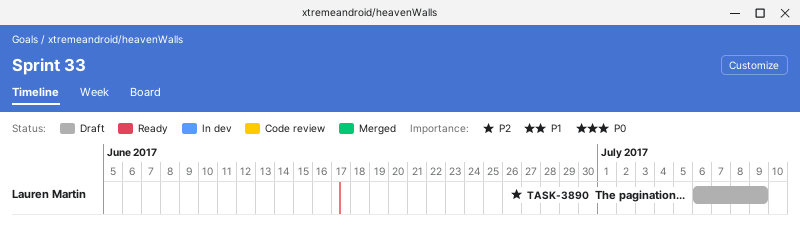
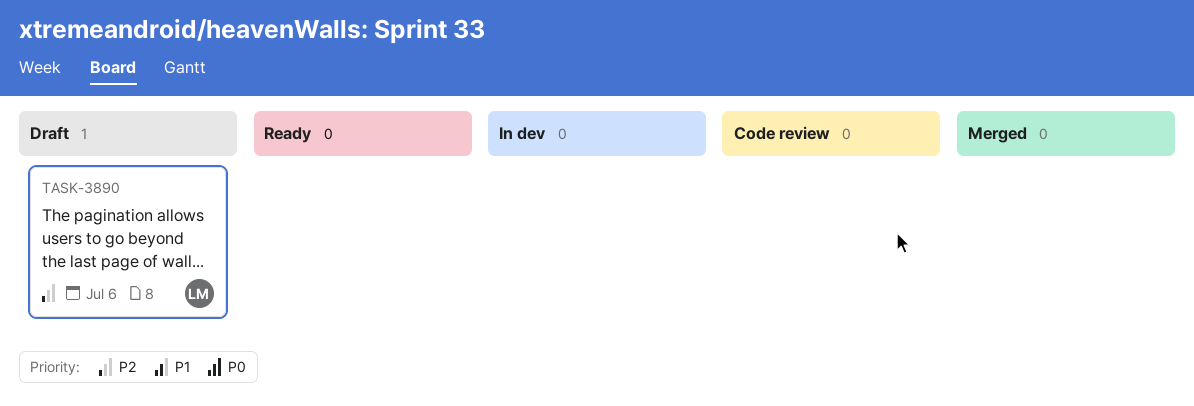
TASK-3890, due: Jul 9 -> Jul 6

